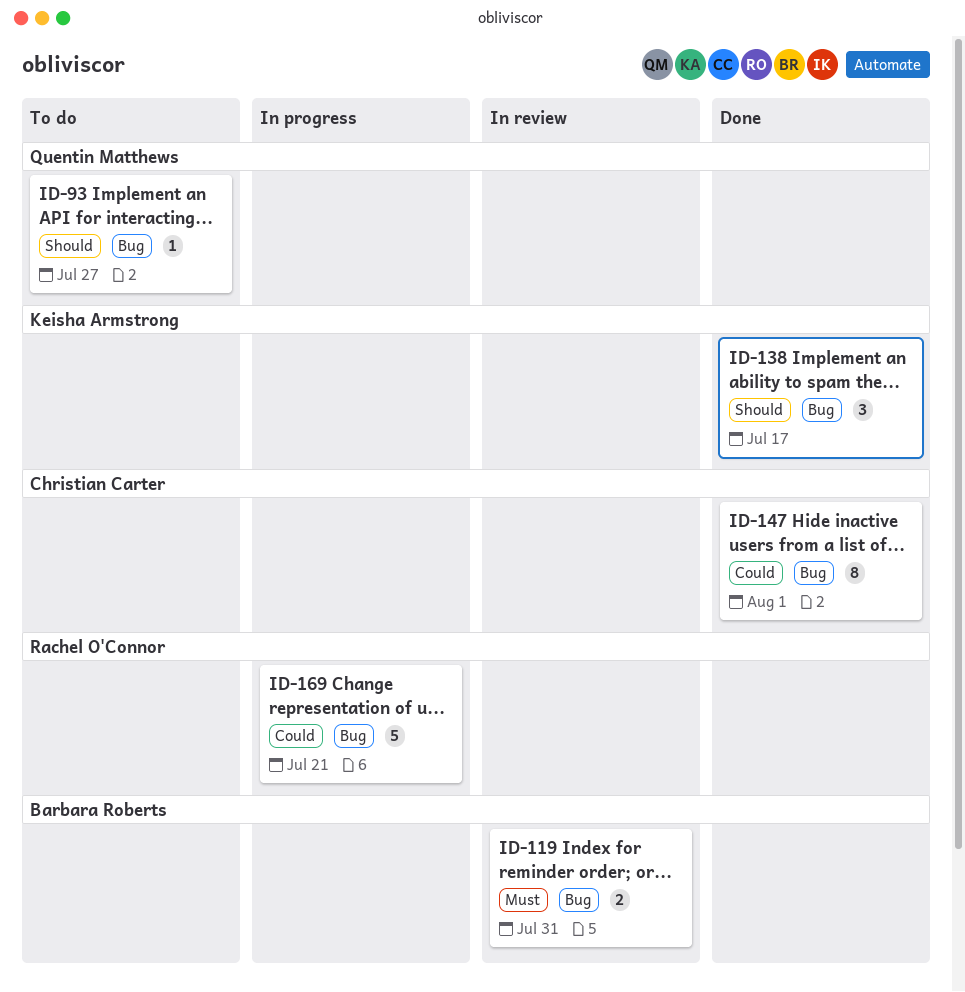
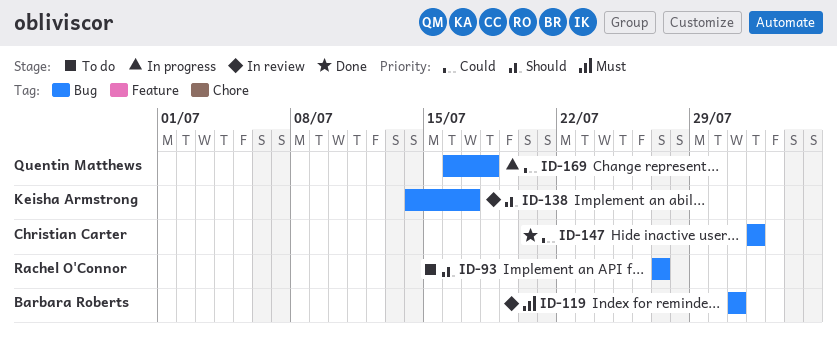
ID-93, owner: Quentin Matthews -> Rachel O'Connor
ID-138, status: Done -> In review
ID-169, owner: Rachel O'Connor -> Quentin Matthews
ID-169, due: Jul 21 -> Jul 18

